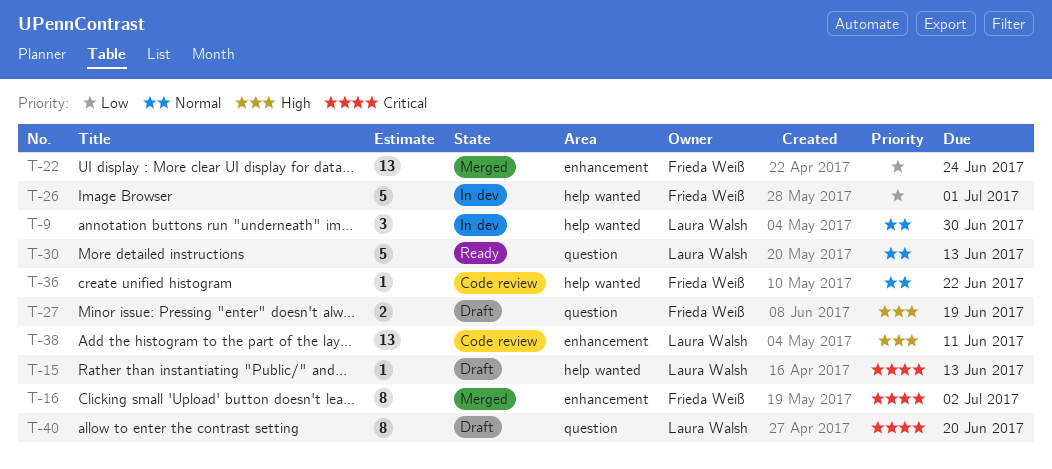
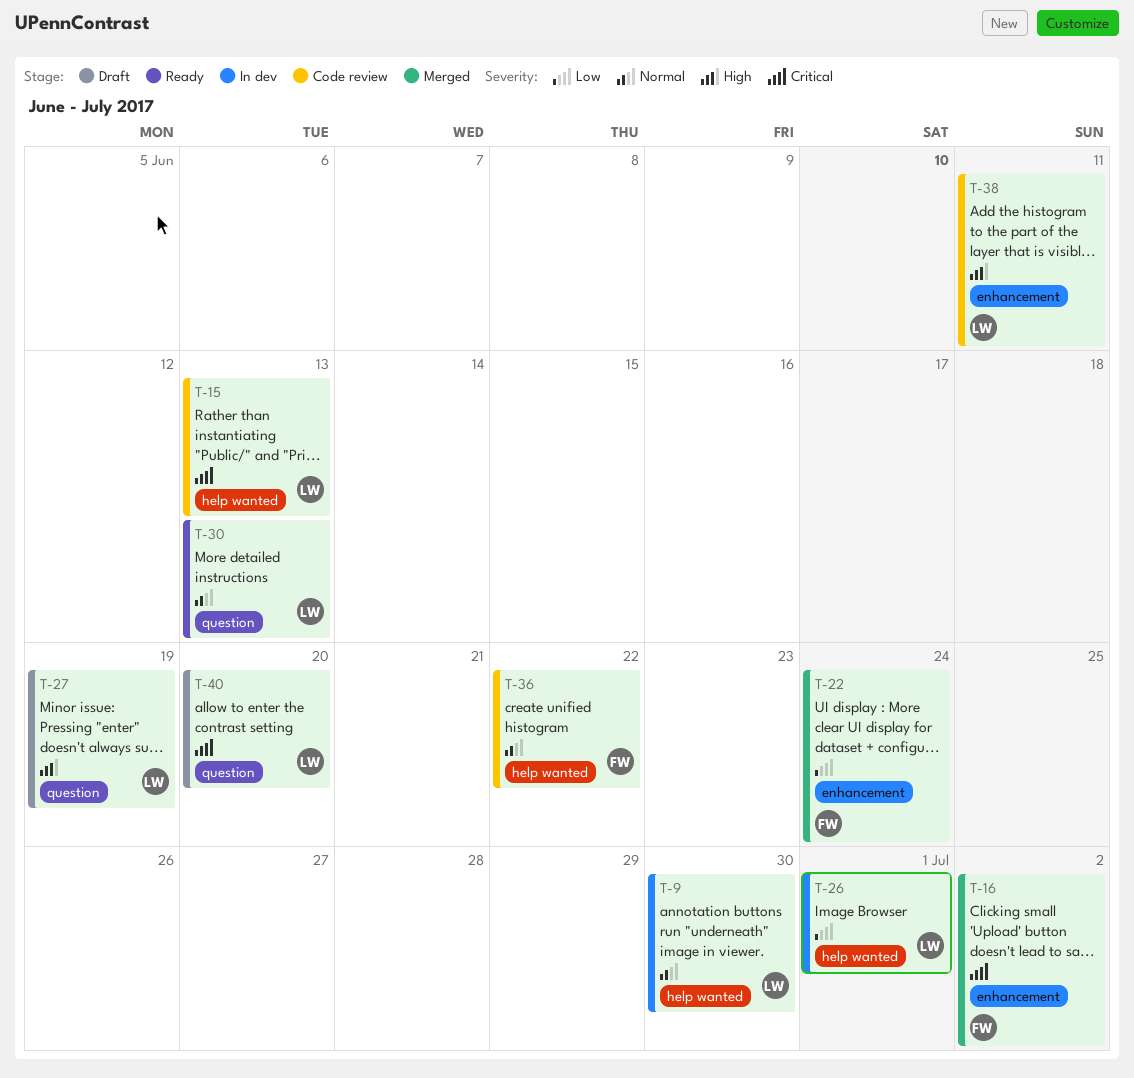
T-15, status: Draft -> Code review
T-26, owner: Frieda Weiß -> Laura Walsh
T-27, owner: Frieda Weiß -> Laura Walsh

